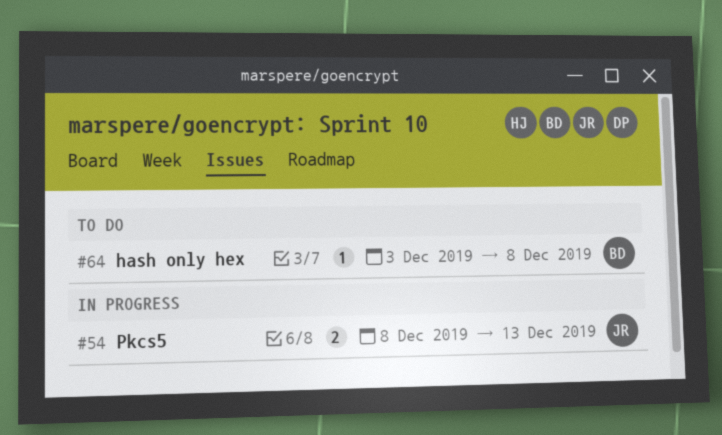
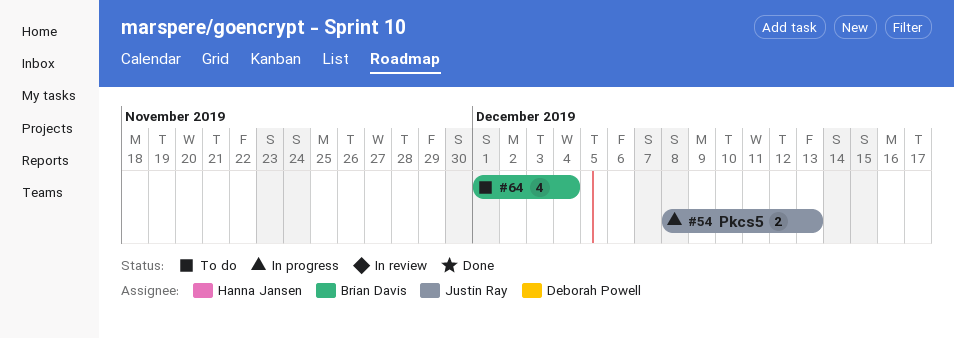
#64, estimate: 1 -> 4
#64, start: Dec 3 -> Dec 1
#64, due: Dec 8 -> Dec 4

